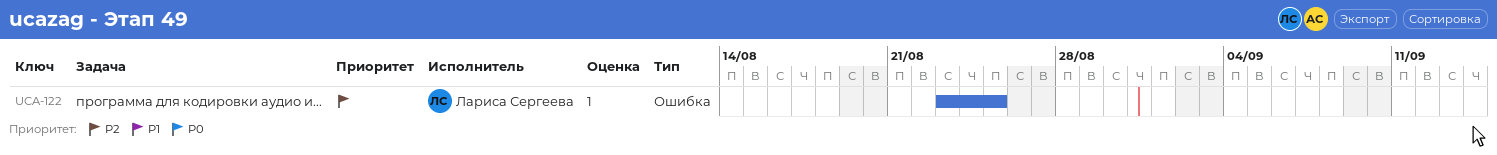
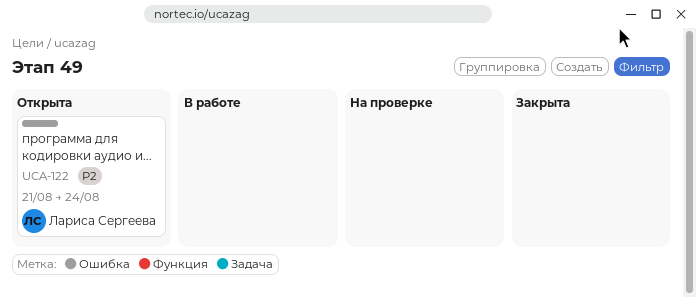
UCA-122, start: Aug 23 -> Aug 21
UCA-122, due: Aug 25 -> Aug 24

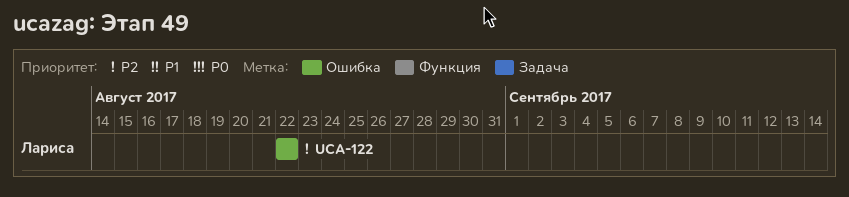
UCA-122, start: Aug 21 -> Aug 22
UCA-122, due: Aug 24 -> Aug 22

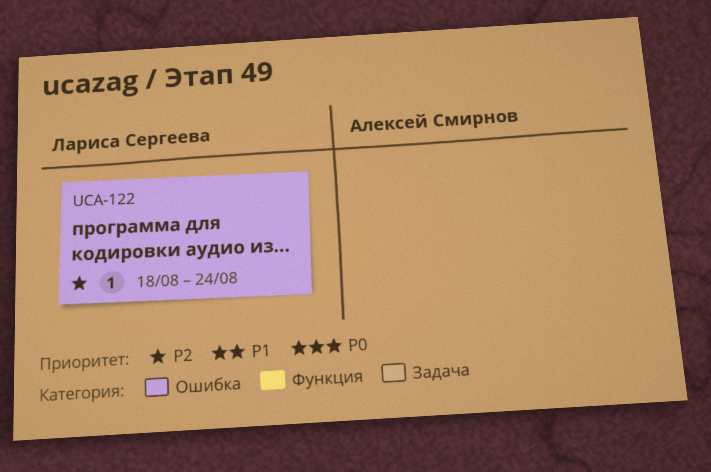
UCA-122, start: Aug 22 -> Aug 18
UCA-122, due: Aug 22 -> Aug 24

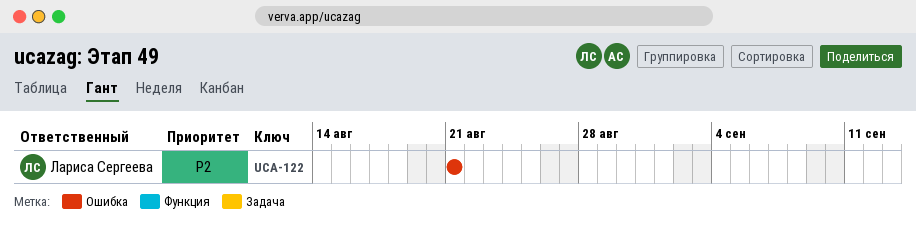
UCA-122, start: Aug 18 -> Aug 21
UCA-122, due: Aug 24 -> Aug 21

